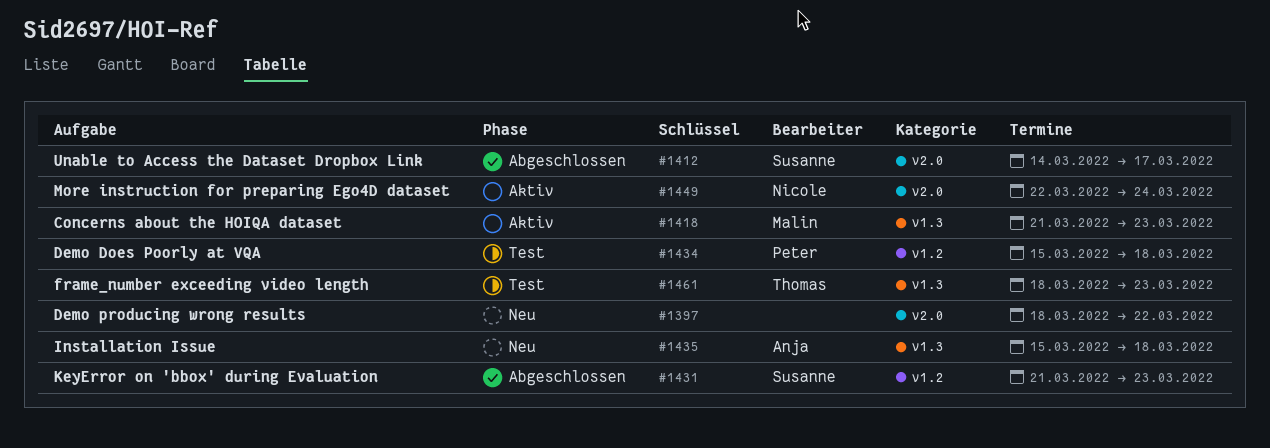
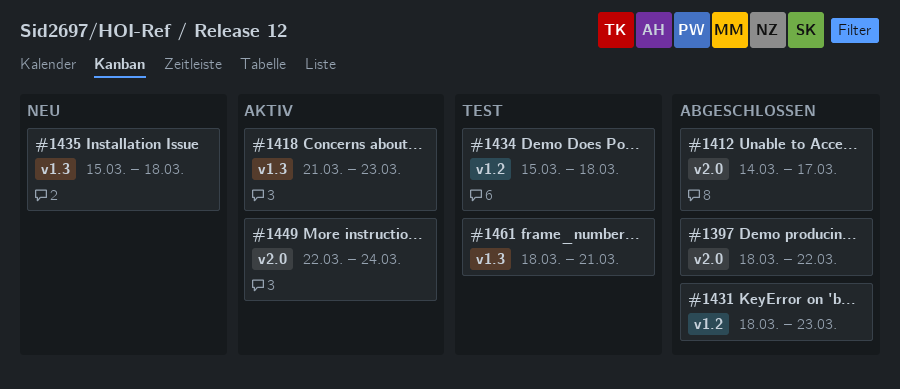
#1397, status: Neu -> Abgeschlossen
#1431, start: Mar 21 -> Mar 18
#1461, due: Mar 23 -> Mar 21

